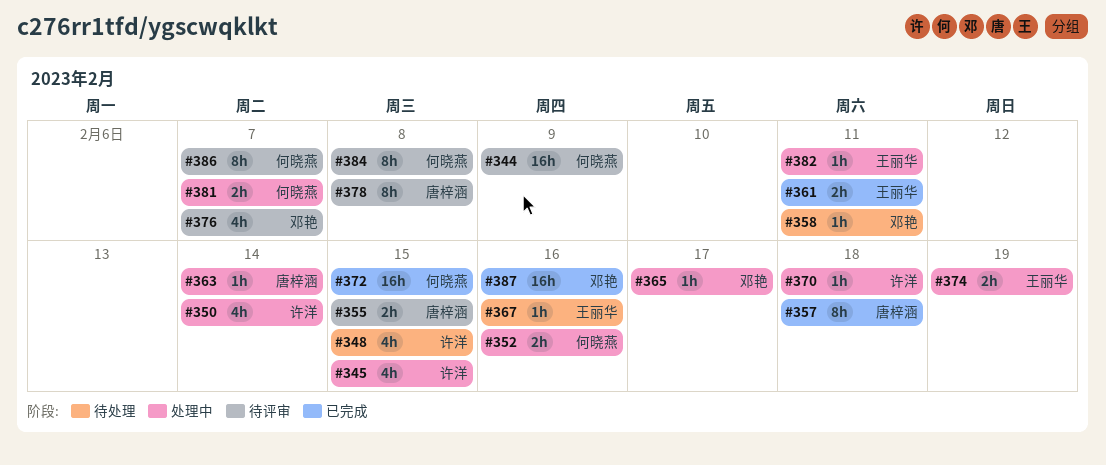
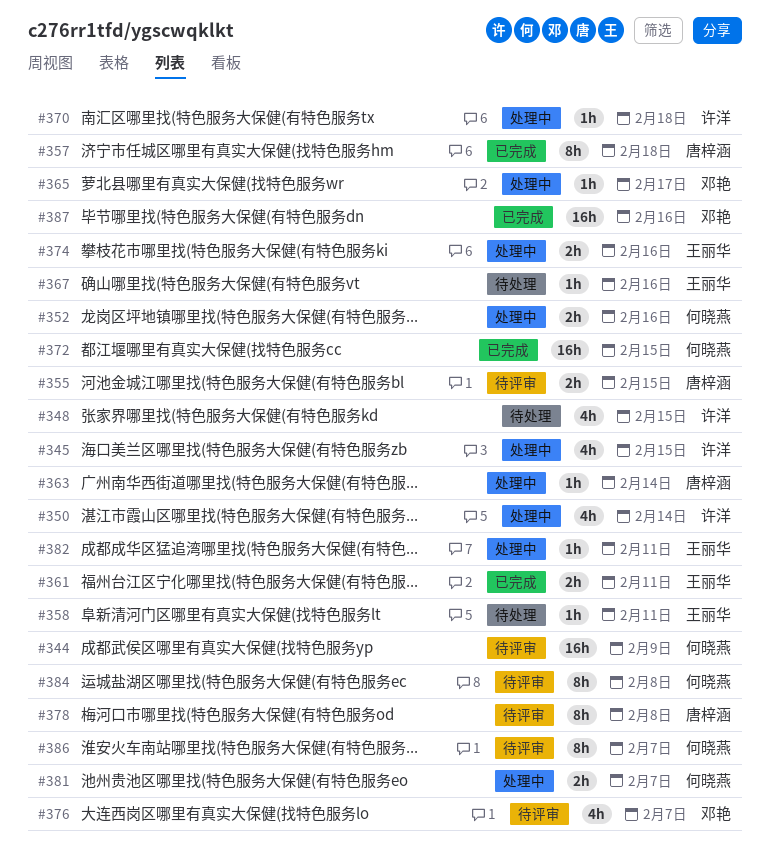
#358, owner: 邓艳 -> 王丽华
#374, due: Feb 19 -> Feb 16

